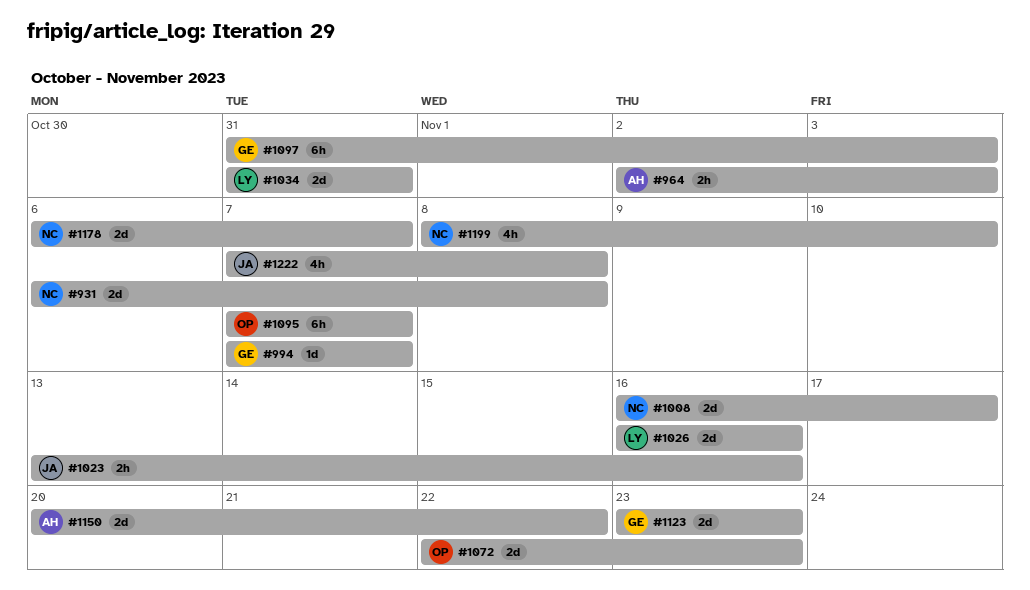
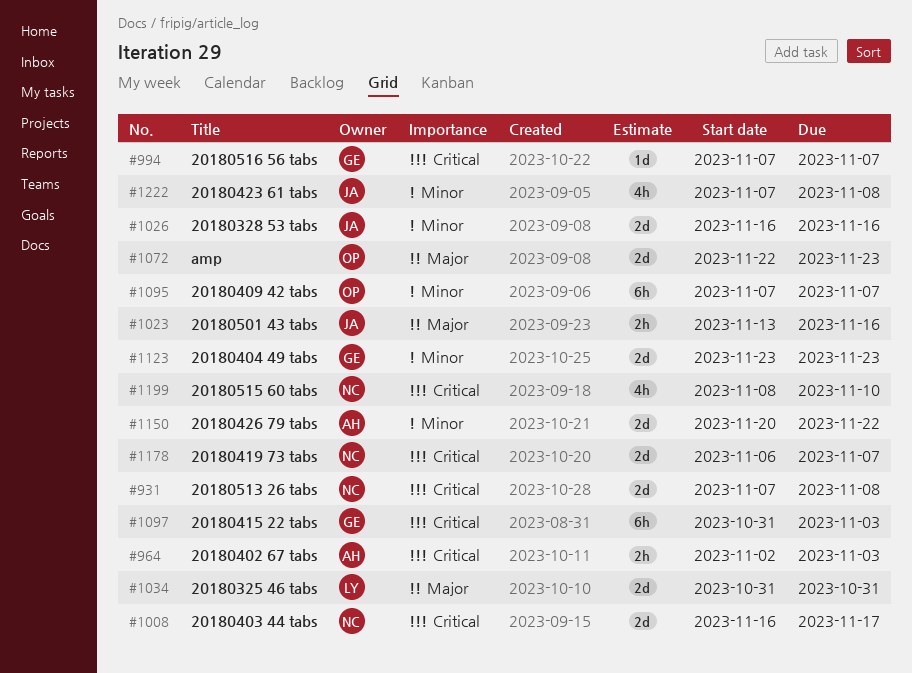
#931, start: Nov 6 -> Nov 7
#1026, owner: LY -> JA

